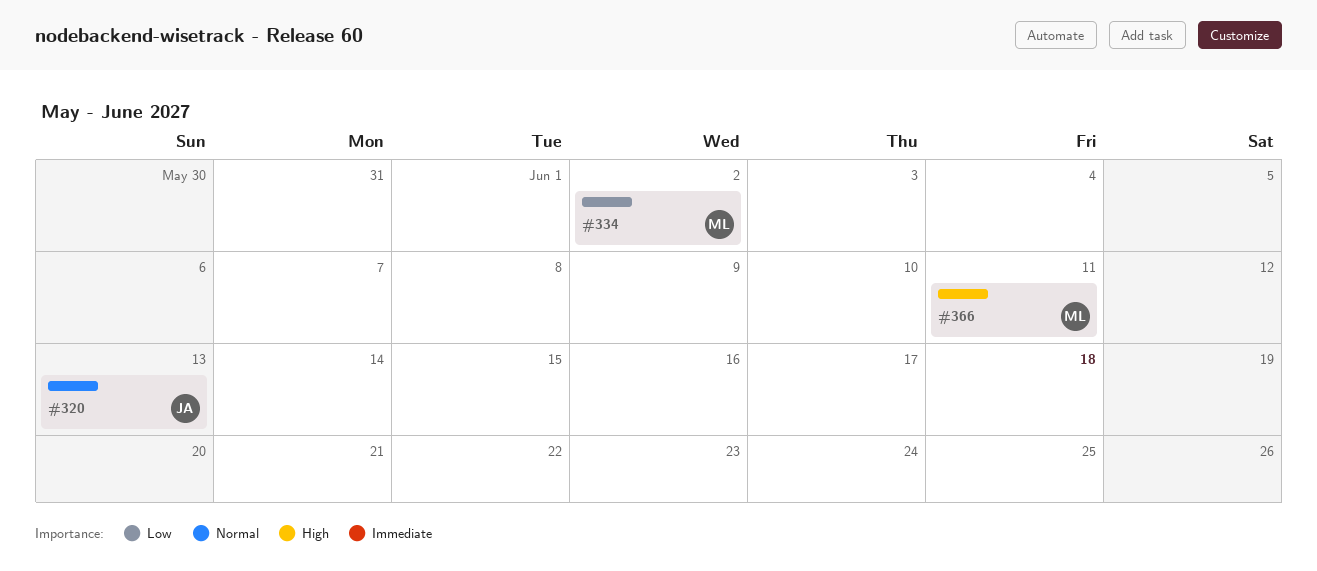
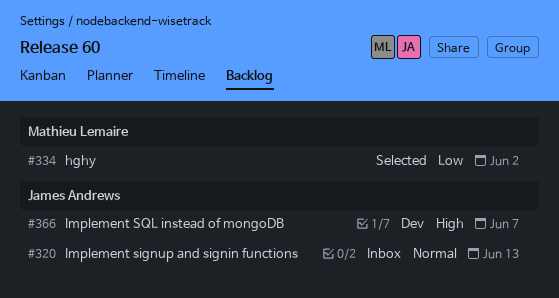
#366, owner: Mathieu Lemaire -> James Andrews
#366, due: Jun 11 -> Jun 7

